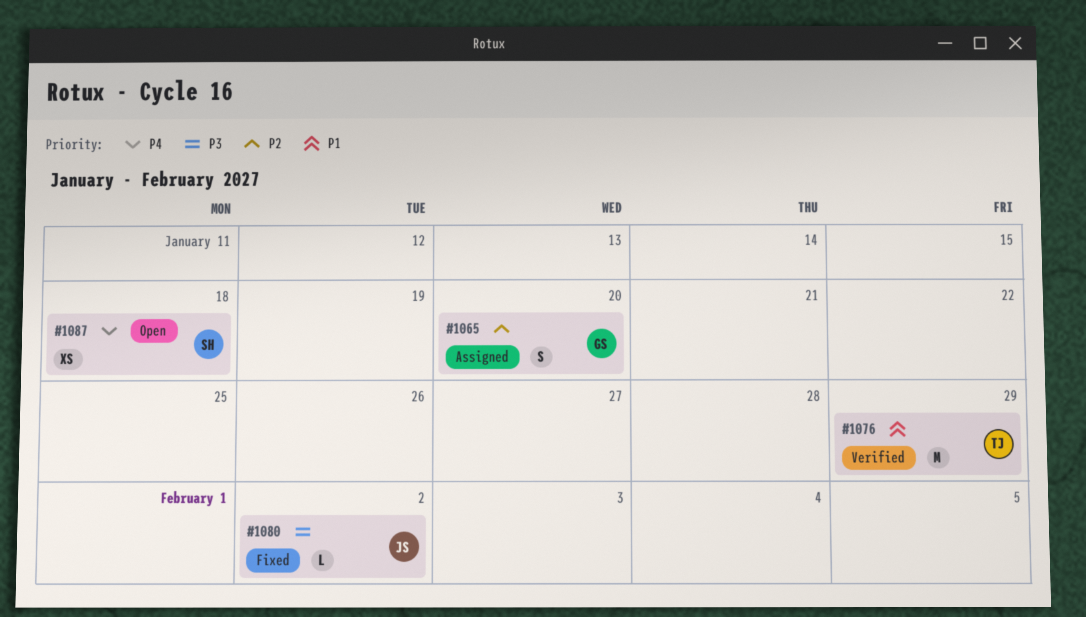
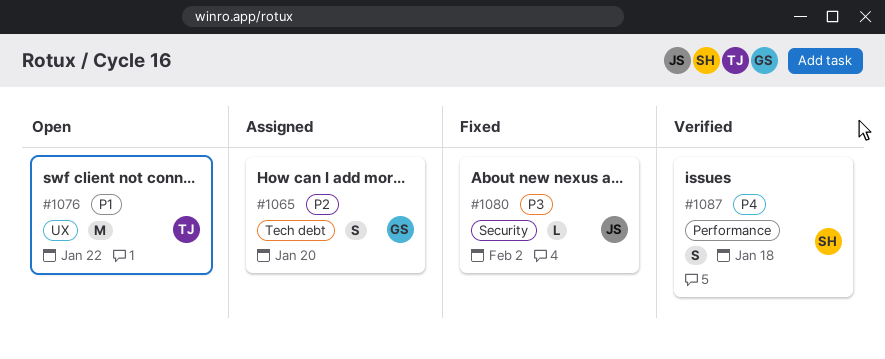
#1076, status: Verified -> Open
#1076, due: Jan 29 -> Jan 22
#1087, status: Open -> Verified
#1087, estimate: XS -> S

